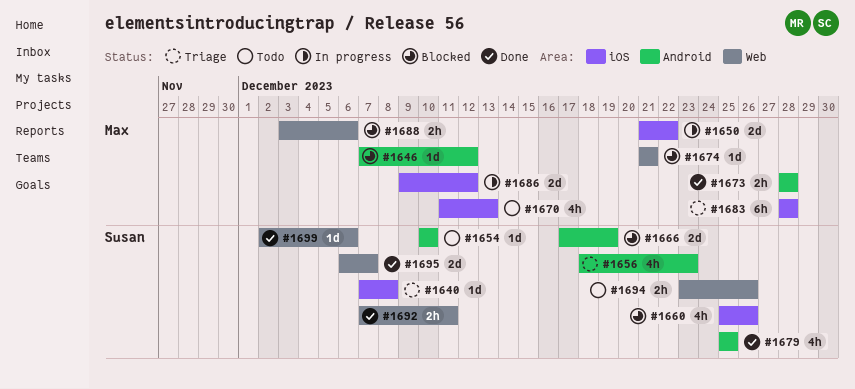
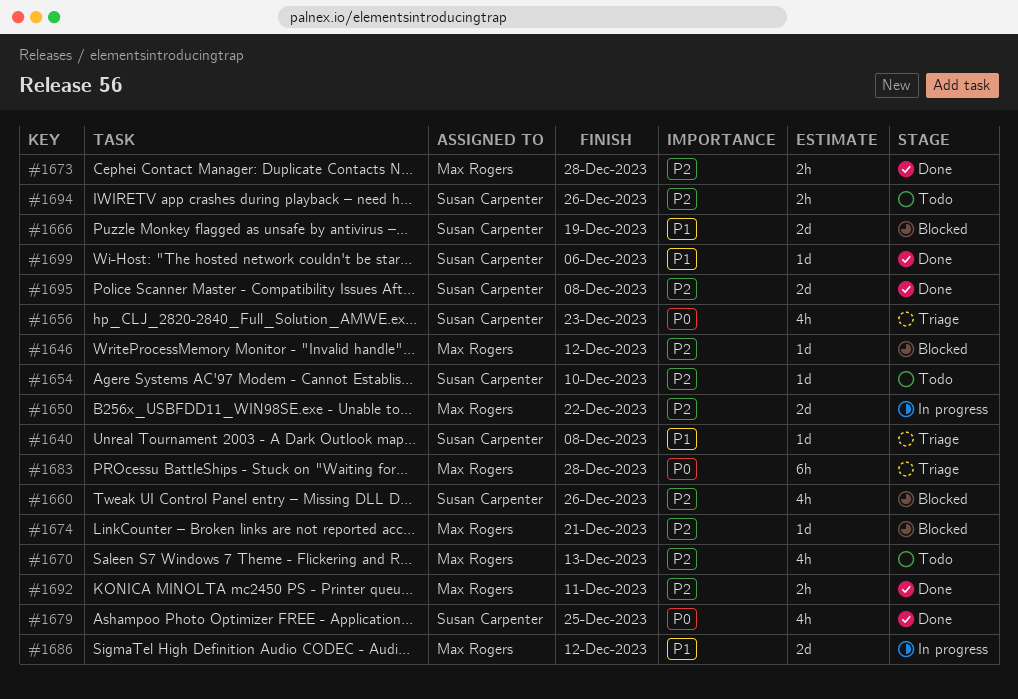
#1688: present -> none
#1692, owner: Susan Carpenter -> Max Rogers
#1695, due: Dec 7 -> Dec 8

